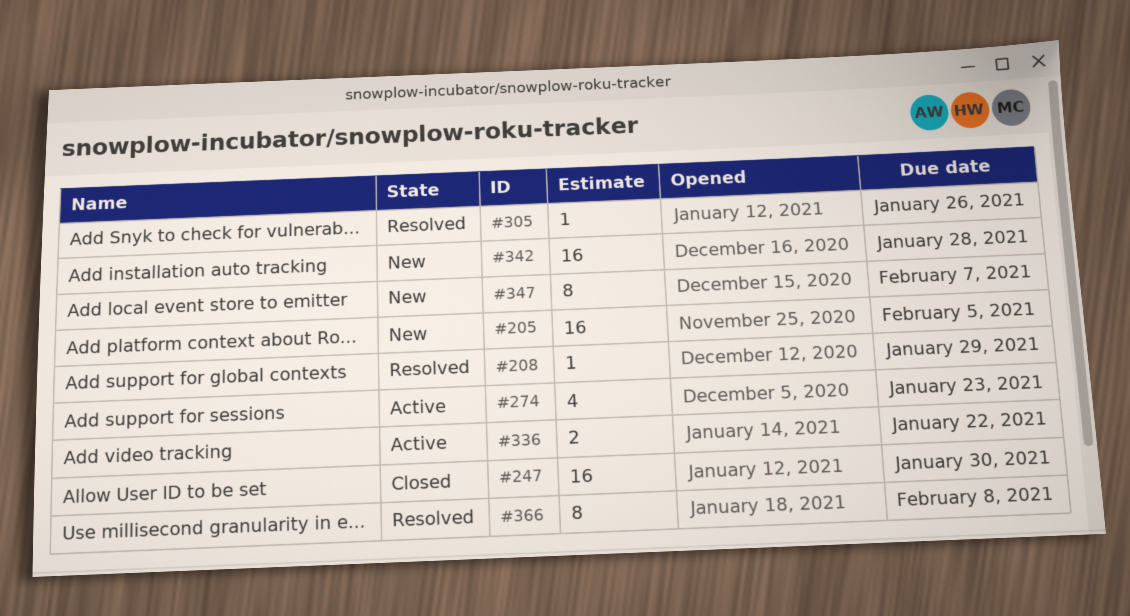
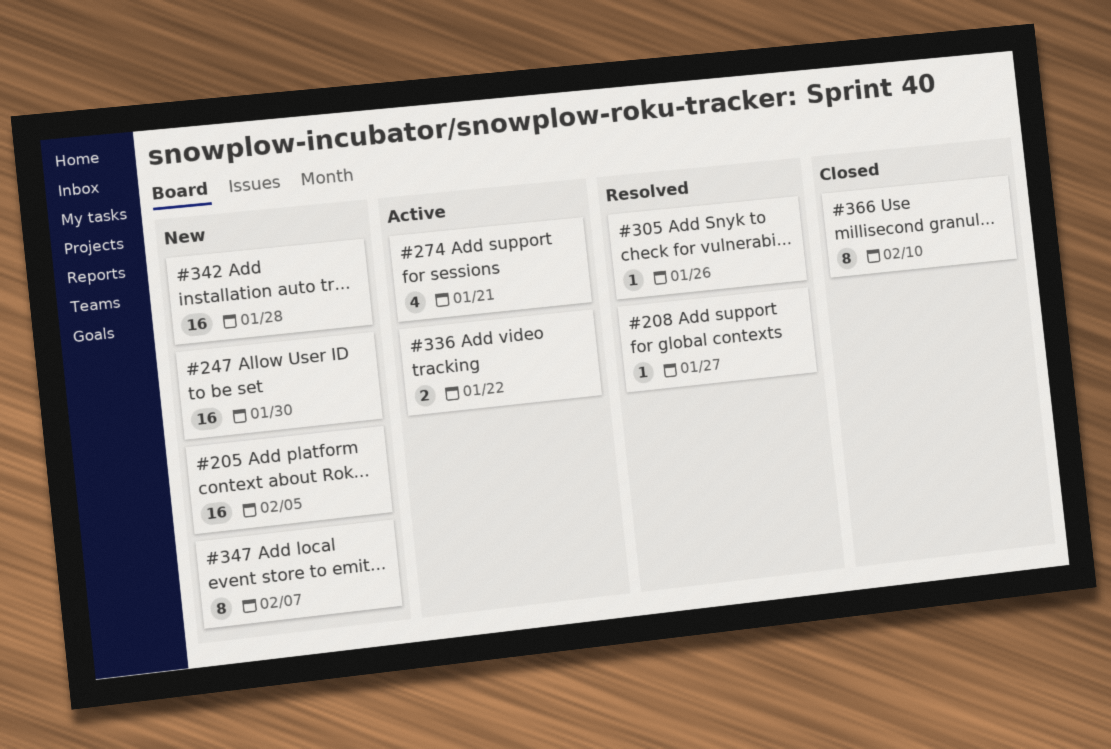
#208, due: Jan 29 -> Jan 27
#247, status: Closed -> New
#274, due: Jan 23 -> Jan 21
#366, status: Resolved -> Closed
#366, due: Feb 8 -> Feb 10

